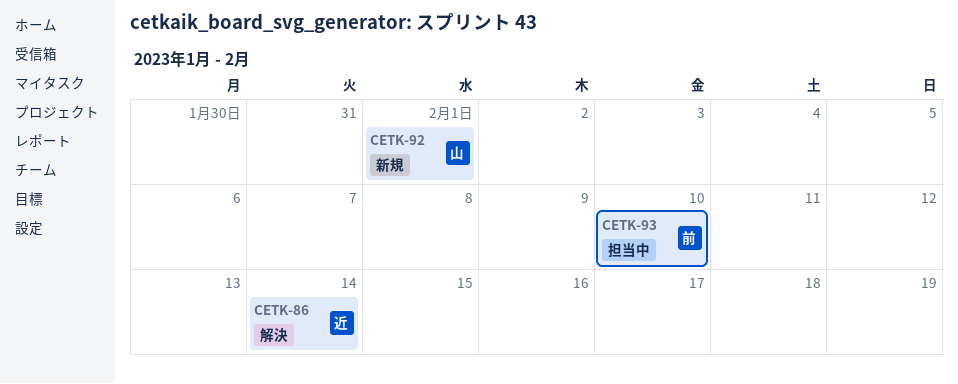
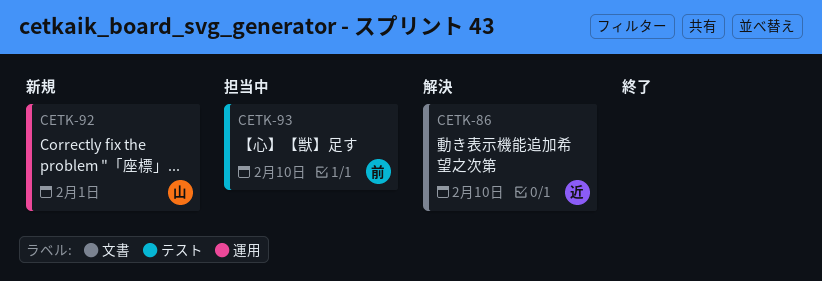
CETK-86, due: Feb 14 -> Feb 10

